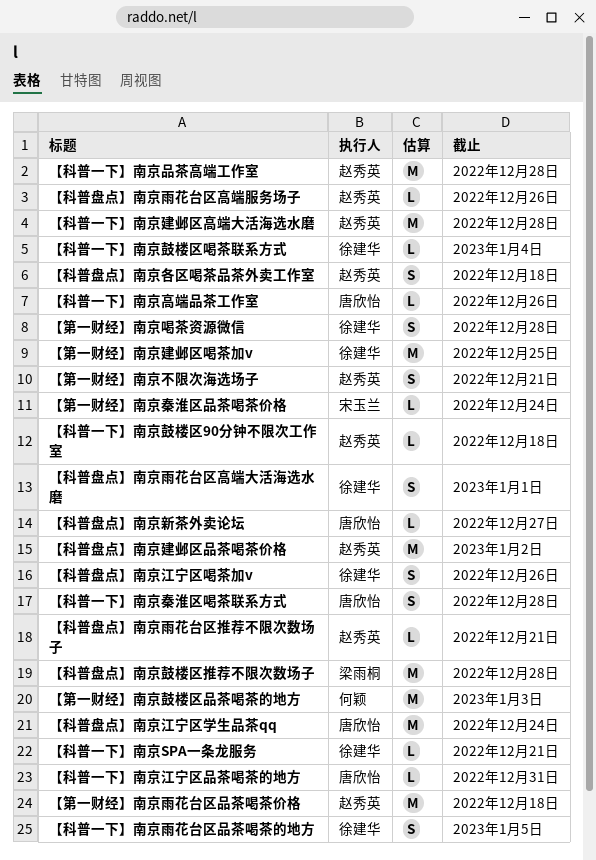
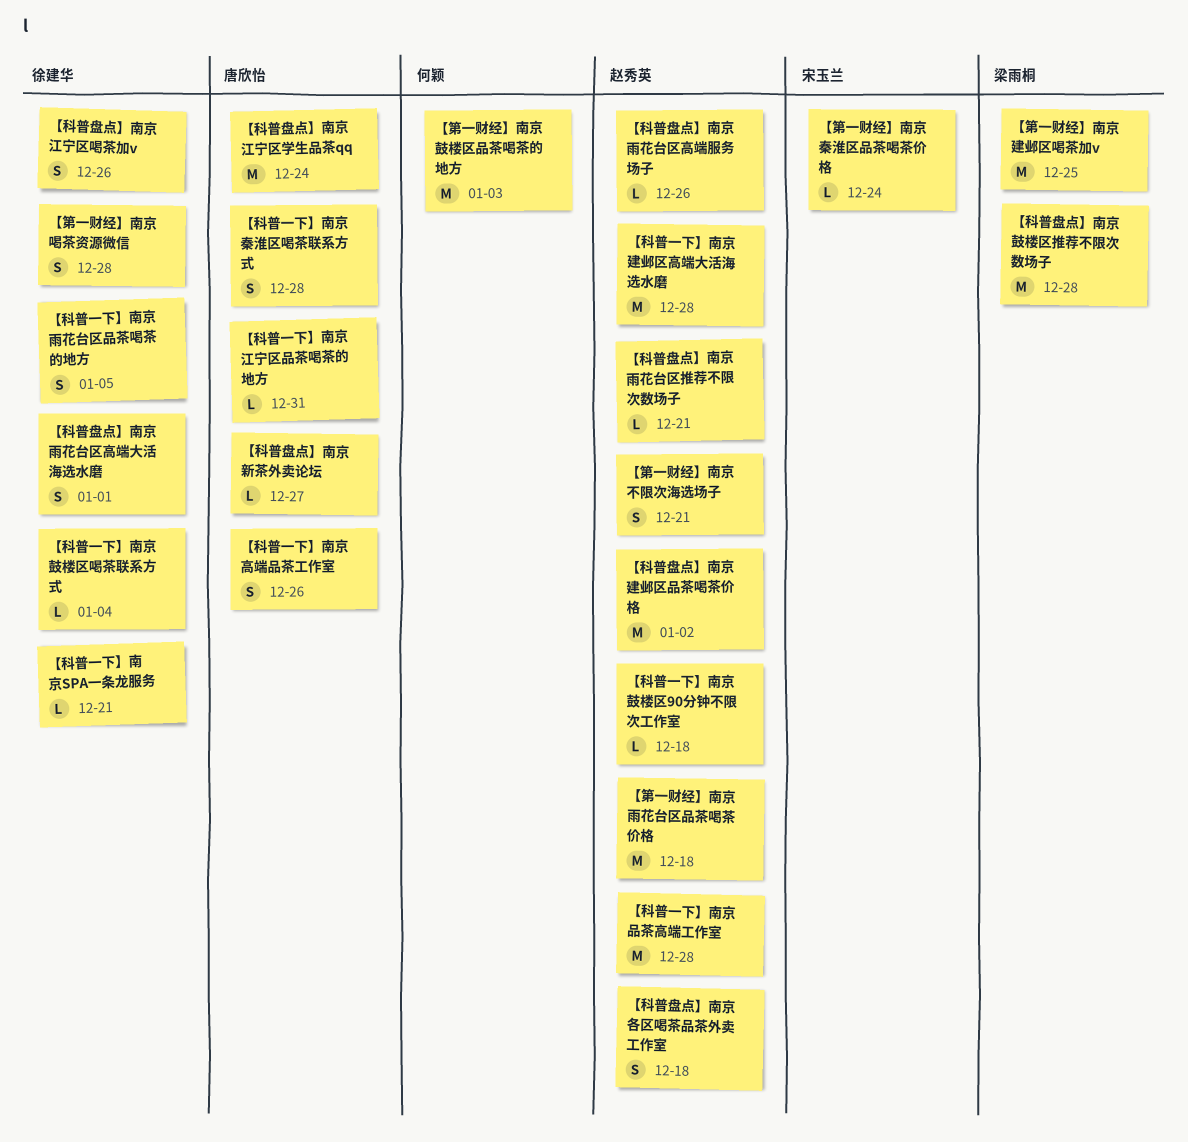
【科普一下】南京高端品茶工作室, estimate: L -> S
【第一财经】南京建邺区喝茶加v, owner: 徐建华 -> 梁雨桐

